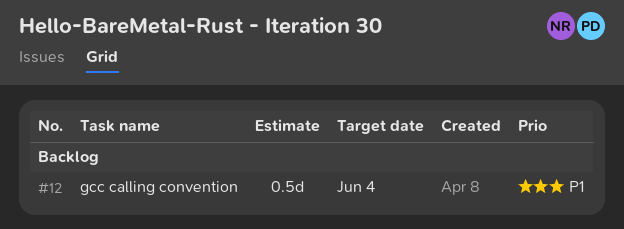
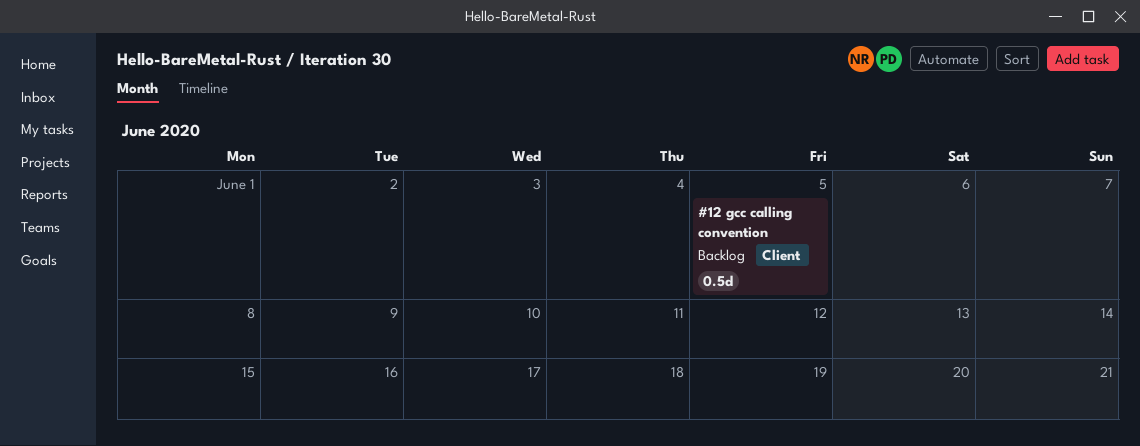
#12, due: Jun 4 -> Jun 5

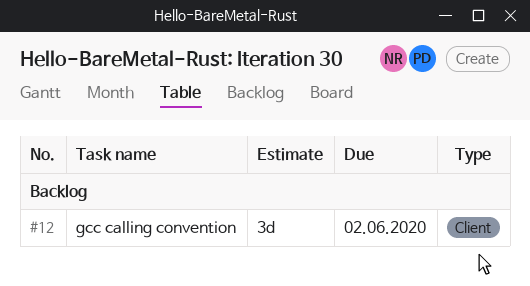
#12, estimate: 0.5d -> 3d
#12, due: Jun 5 -> Jun 2

